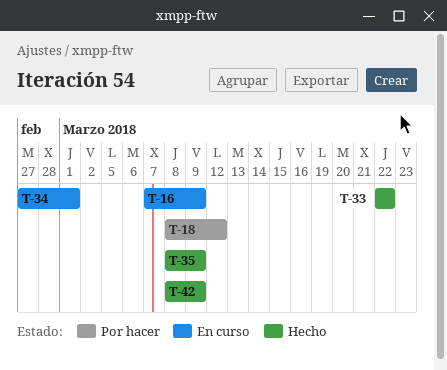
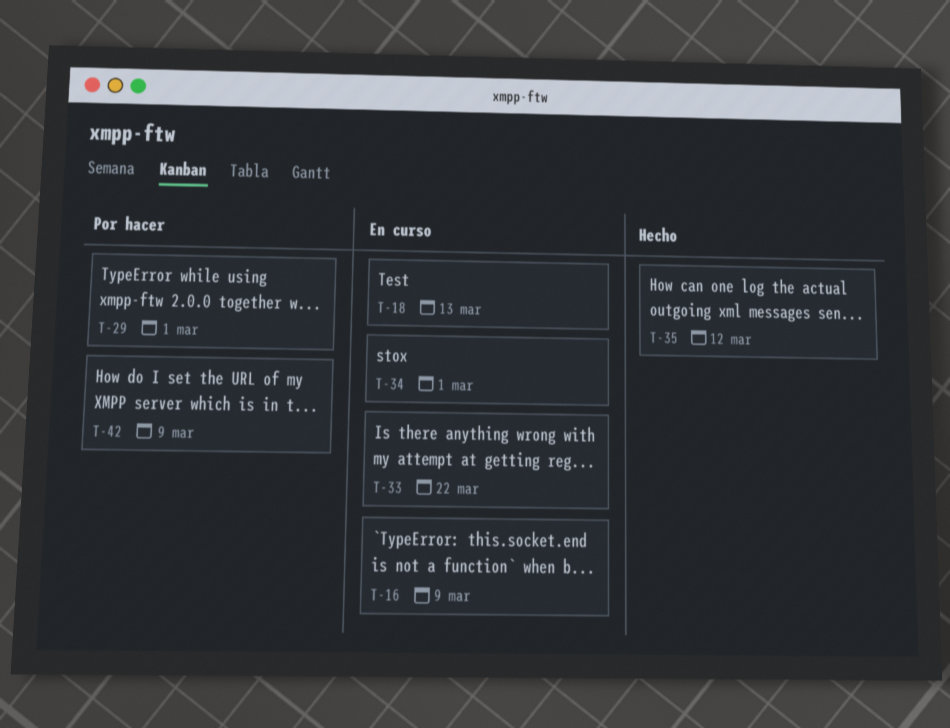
T-18, status: Por hacer -> En curso
T-18, due: Mar 12 -> Mar 13
T-29: none -> present
T-33, status: Hecho -> En curso
T-35, due: Mar 9 -> Mar 12
T-42, status: Hecho -> Por hacer

